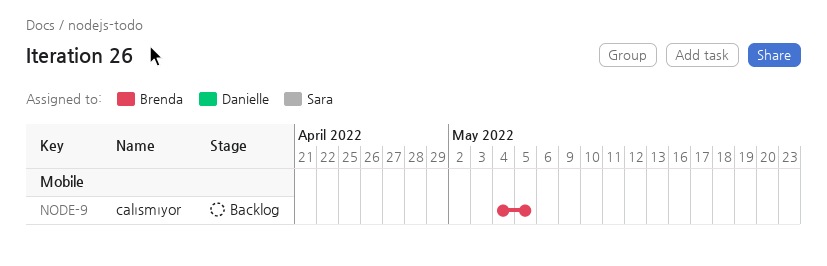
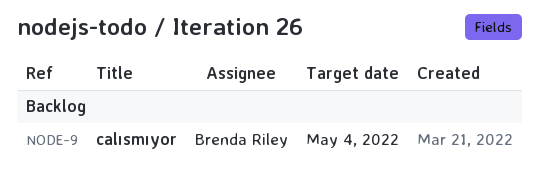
NODE-9, due: May 5 -> May 4

